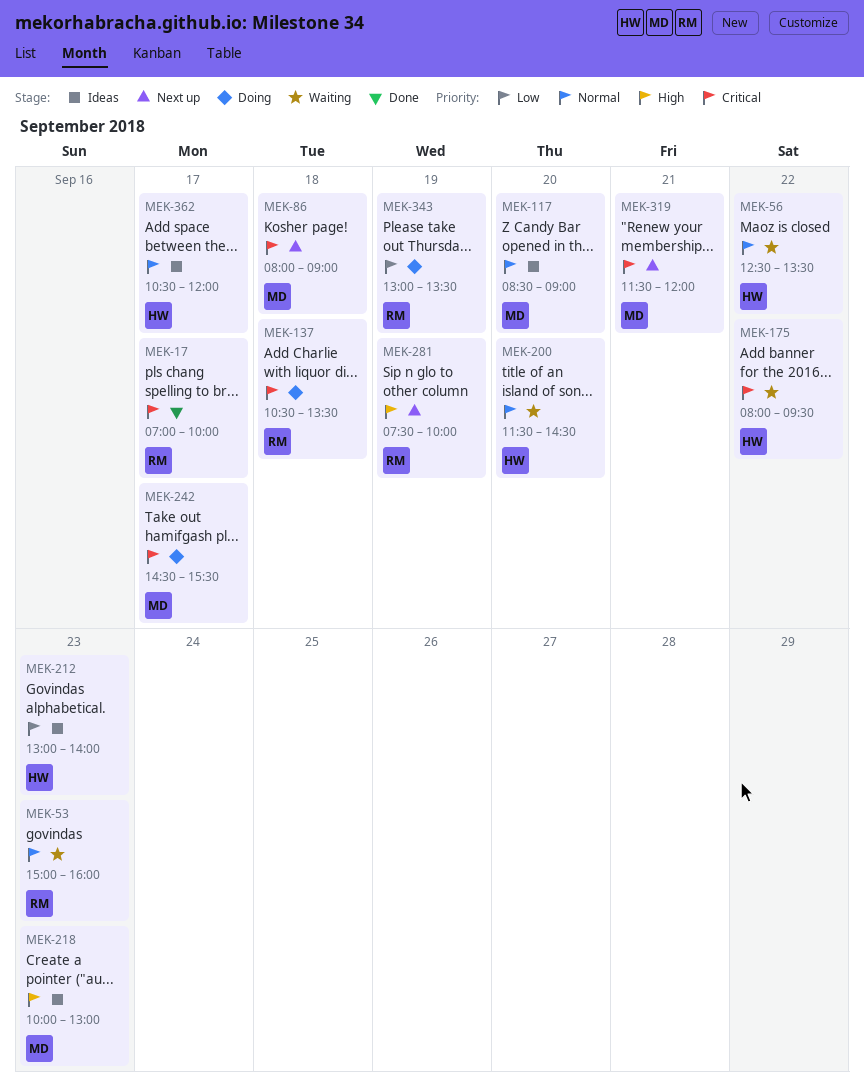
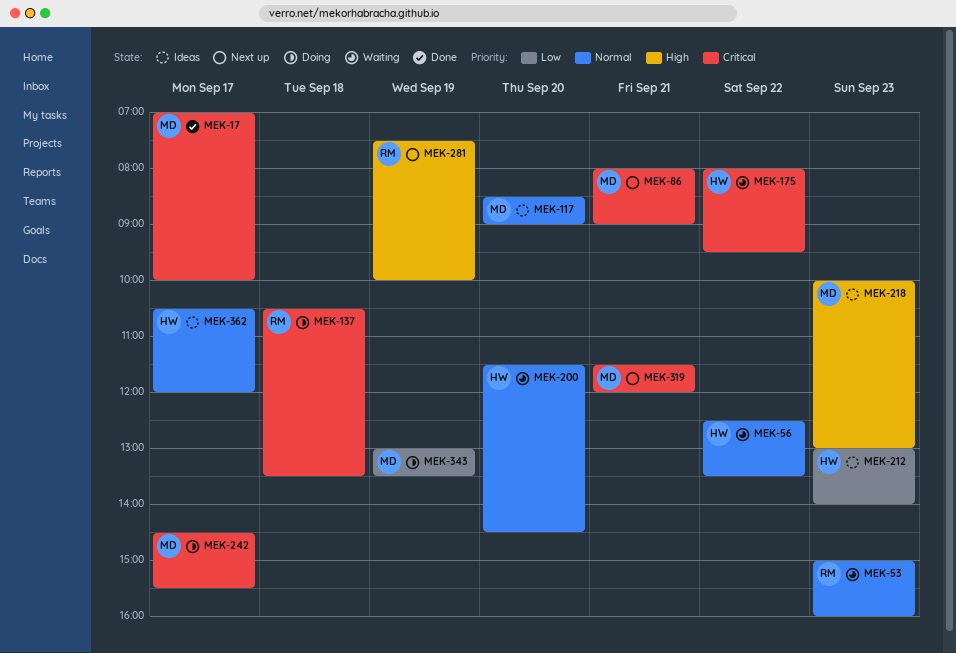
MEK-17, owner: RM -> MD
MEK-86, day: Sep 18 -> Sep 21
MEK-343, owner: RM -> MD

